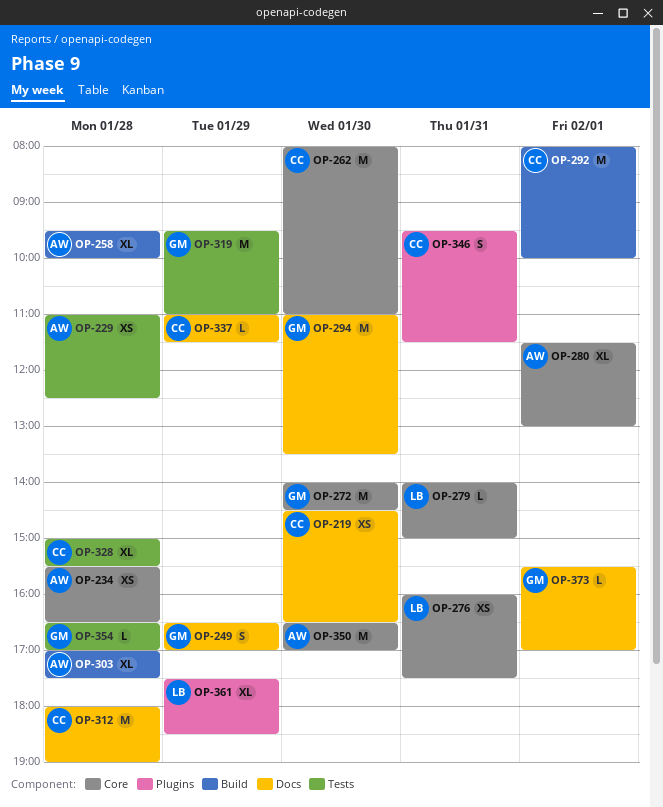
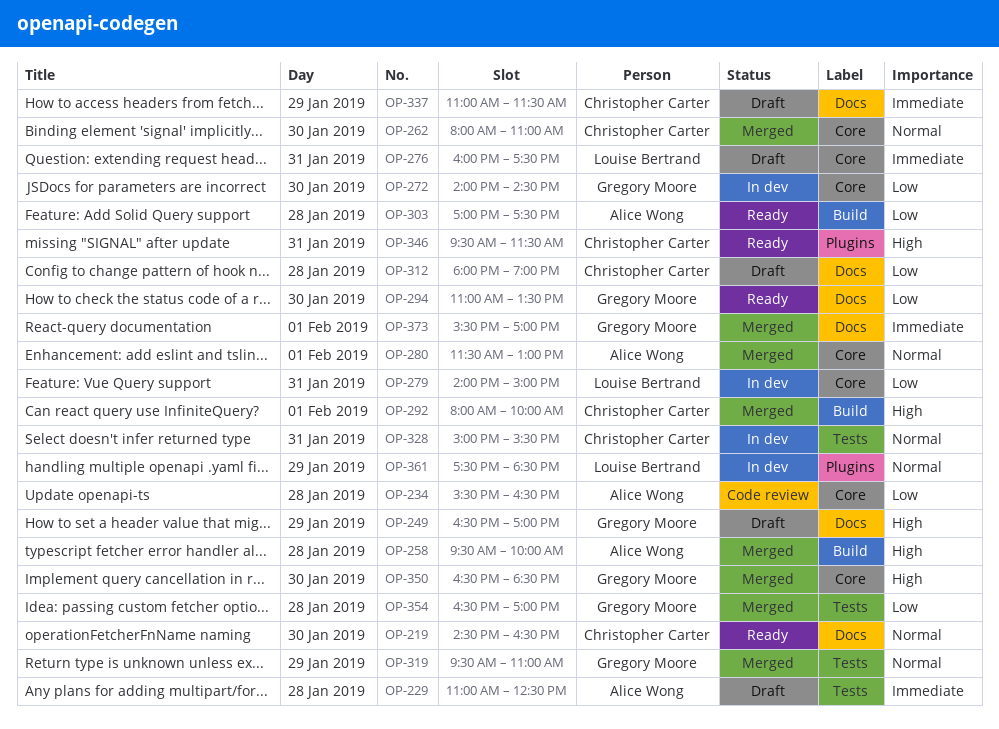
OP-328, day: Jan 28 -> Jan 31
OP-350, owner: Alice Wong -> Gregory Moore
OP-350, ends: 17:00 -> 18:30

